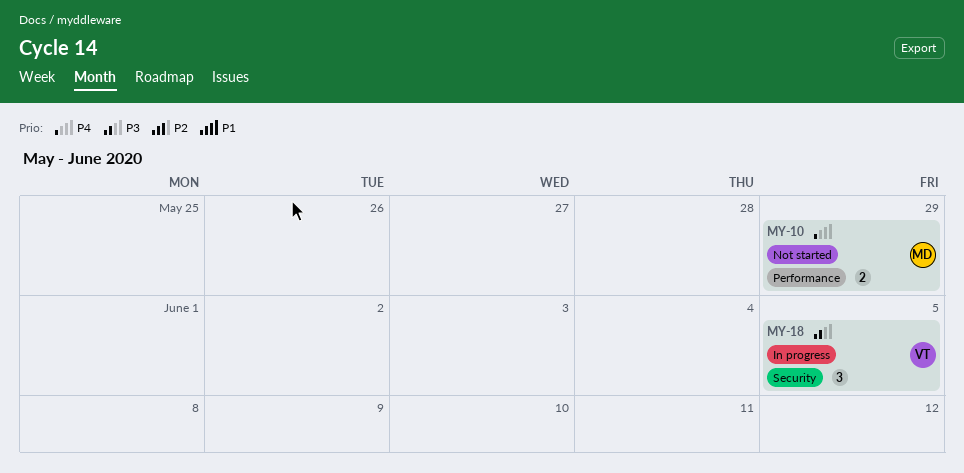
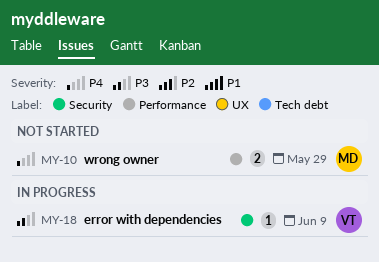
MY-18, estimate: 3 -> 1
MY-18, due: Jun 5 -> Jun 9

